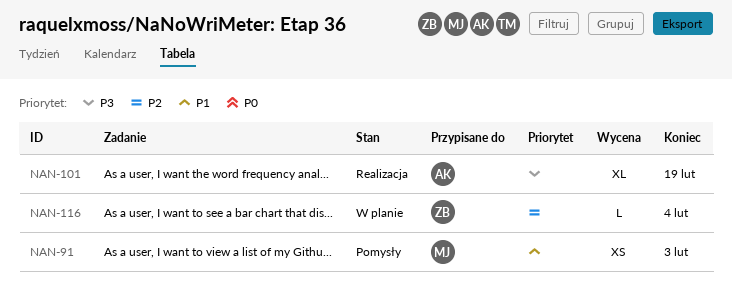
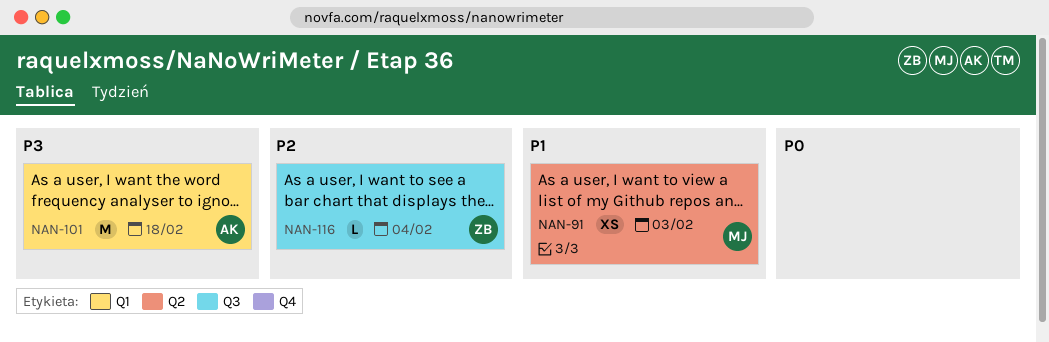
NAN-101, estimate: XL -> M
NAN-101, due: Feb 19 -> Feb 18

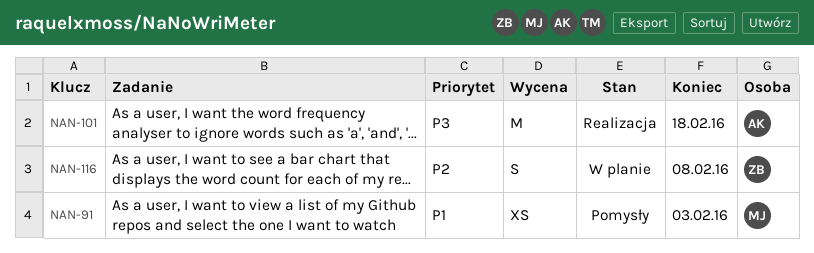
NAN-116, estimate: L -> S
NAN-116, due: Feb 4 -> Feb 8

